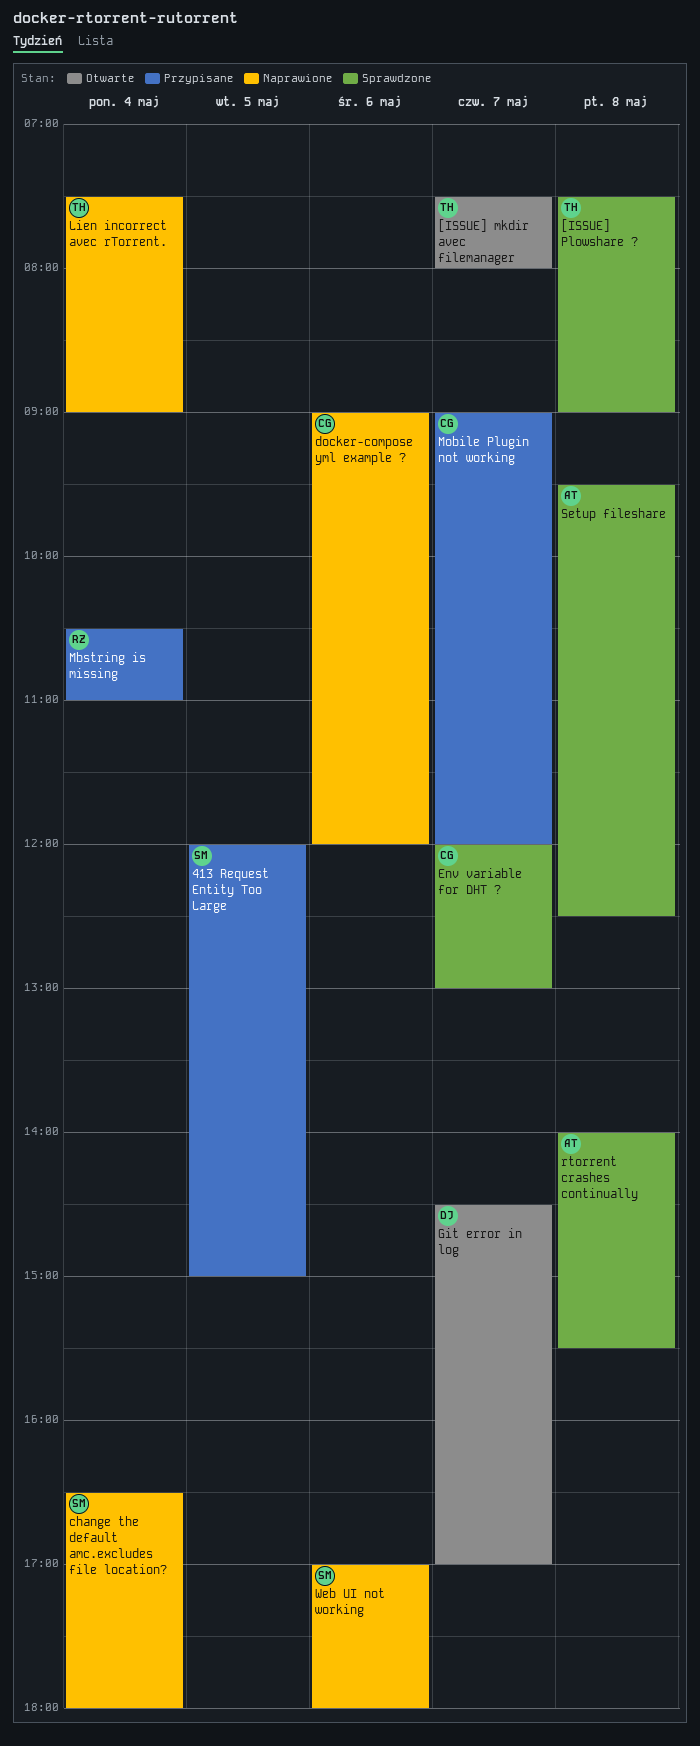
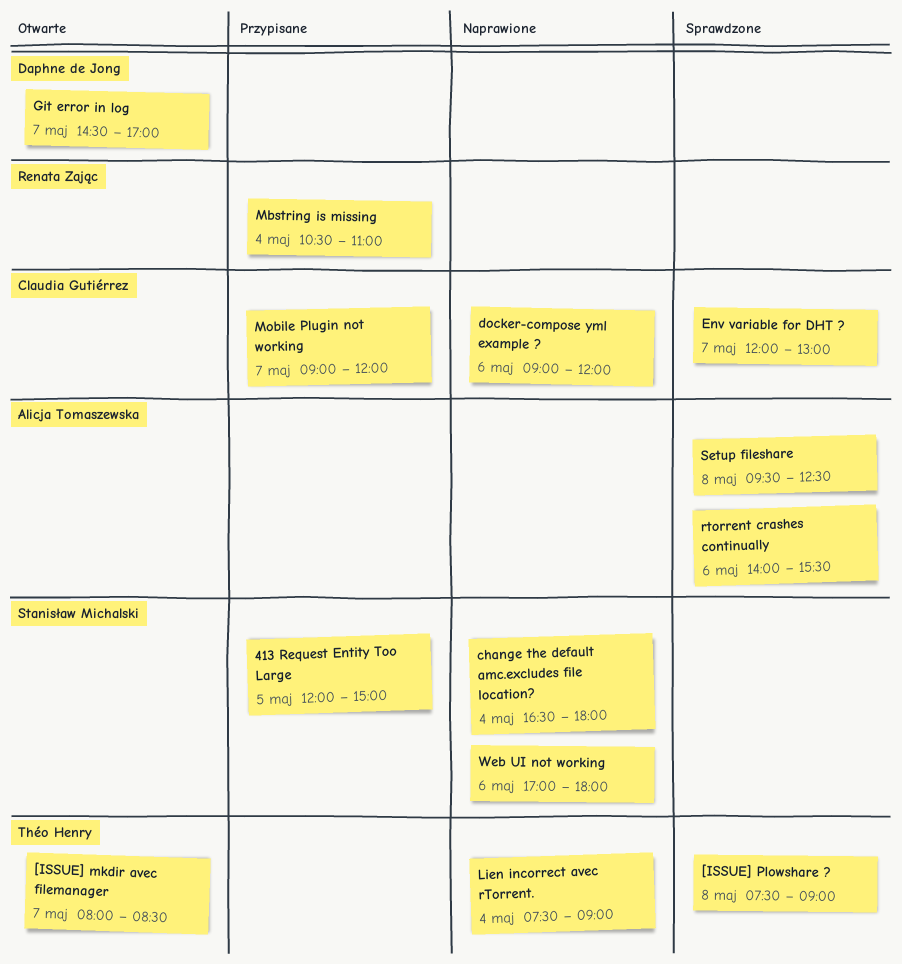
[ISSUE] mkdir avec filemanager, begins: 07:30 -> 08:00
[ISSUE] mkdir avec filemanager, ends: 08:00 -> 08:30
rtorrent crashes continually, day: May 8 -> May 6

